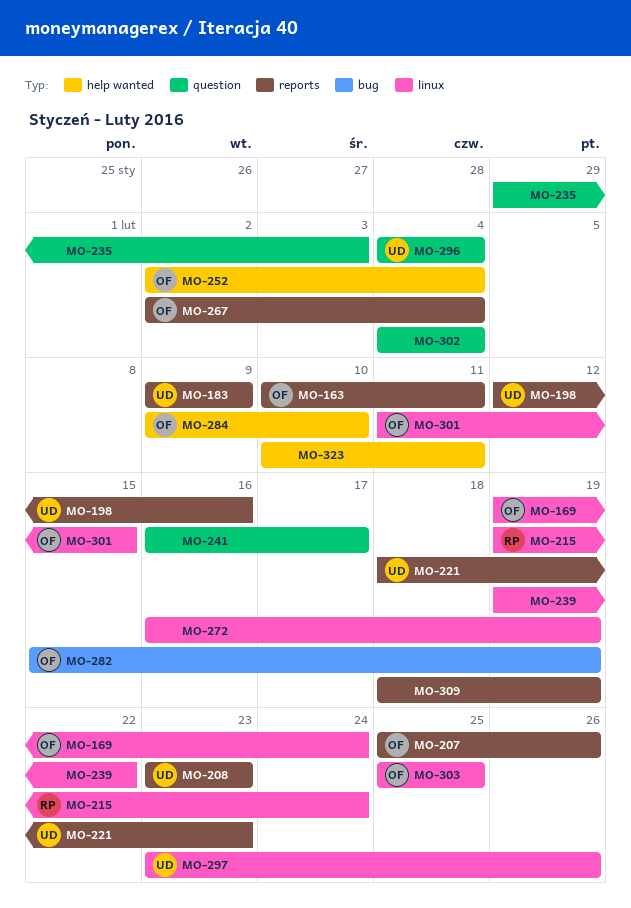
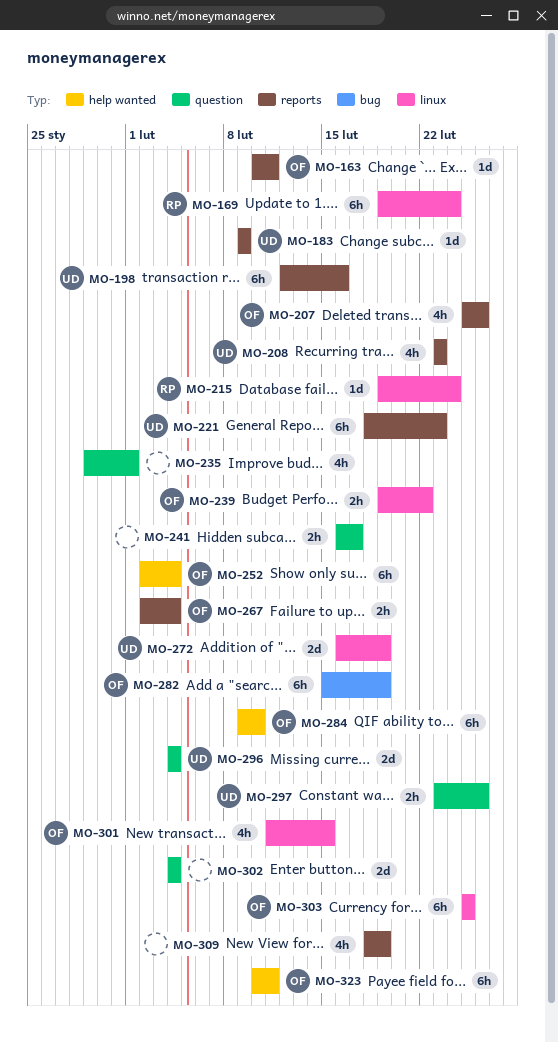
MO-169, owner: OF -> RP
MO-235, due: Feb 3 -> Feb 1
MO-239, owner: none -> OF
MO-272, owner: none -> UD
MO-297, label: linux -> question
MO-323, owner: none -> OF

